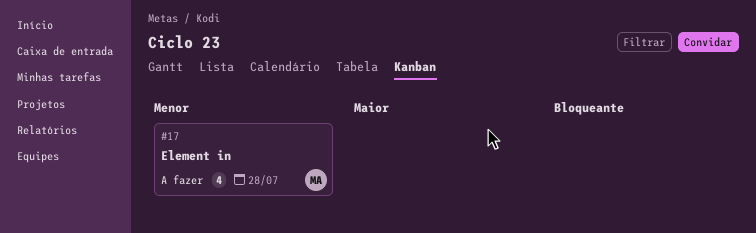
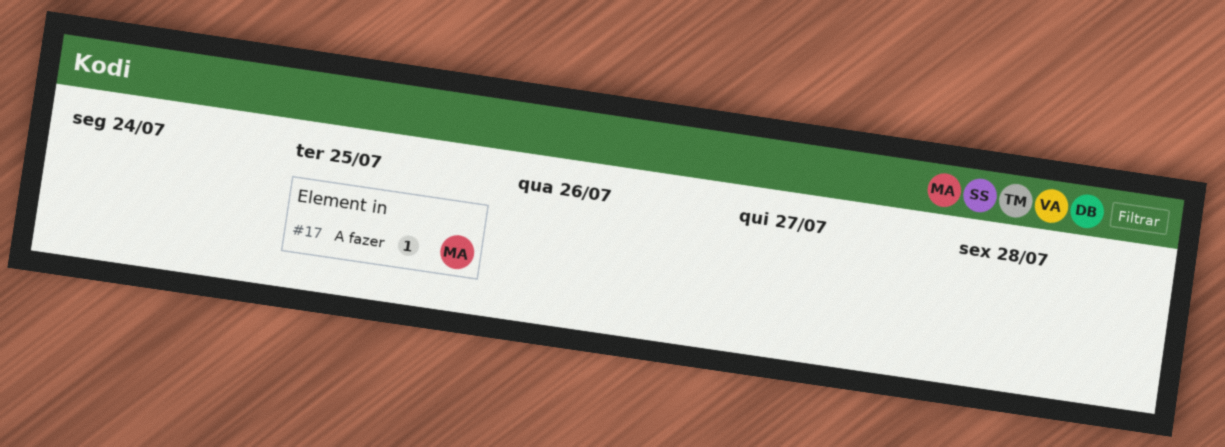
#17, estimate: 4 -> 1
#17, due: Jul 28 -> Jul 25

